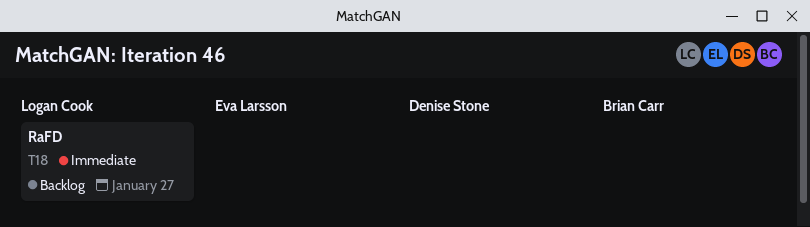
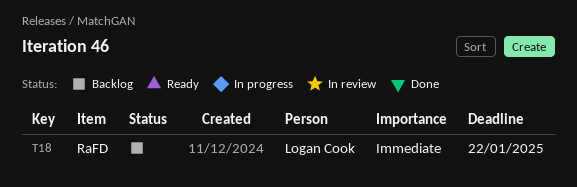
T18, due: Jan 27 -> Jan 22

